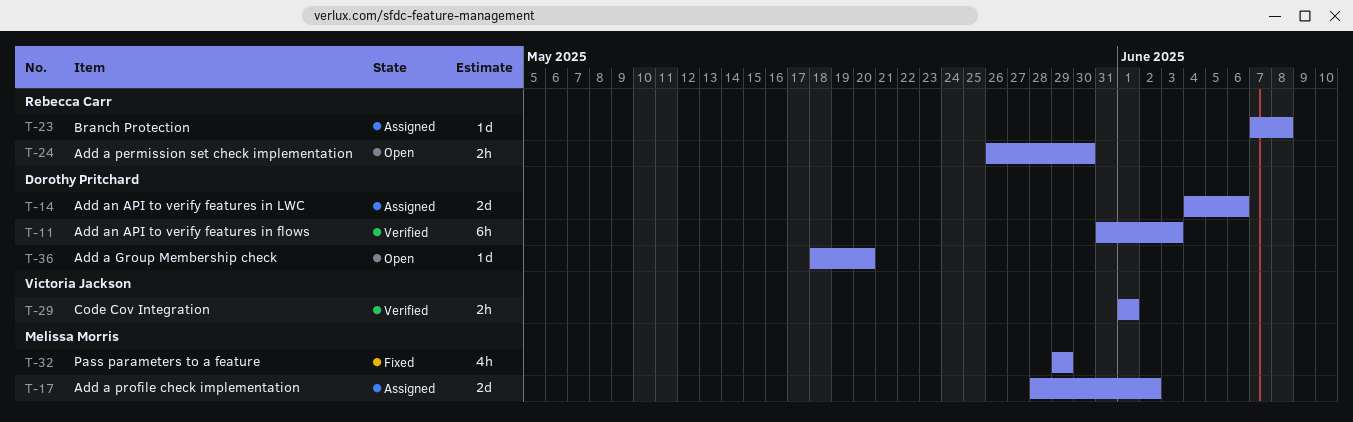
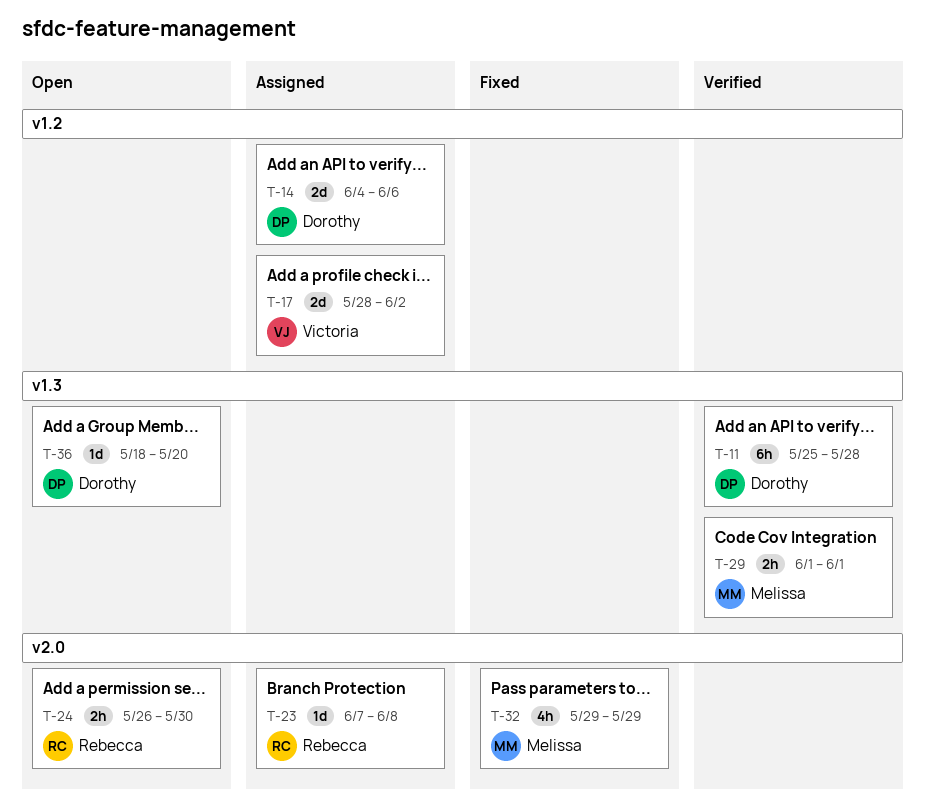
T-11, start: May 31 -> May 25
T-11, due: Jun 3 -> May 28
T-17, owner: Melissa Morris -> Victoria Jackson
T-29, owner: Victoria Jackson -> Melissa Morris

